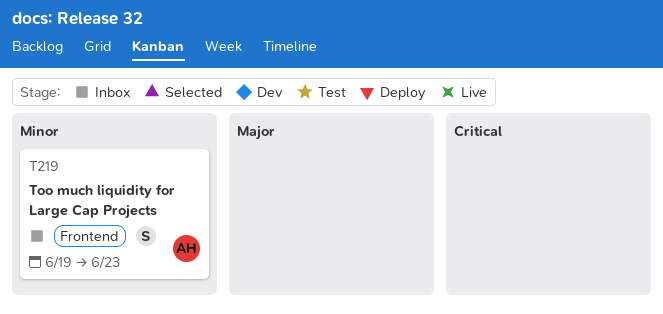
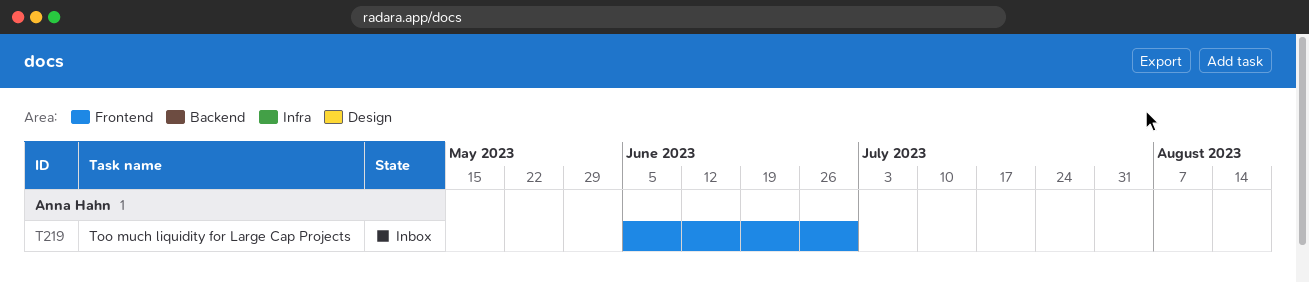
T219, start: Jun 19 -> Jun 5
T219, due: Jun 23 -> Jun 30

